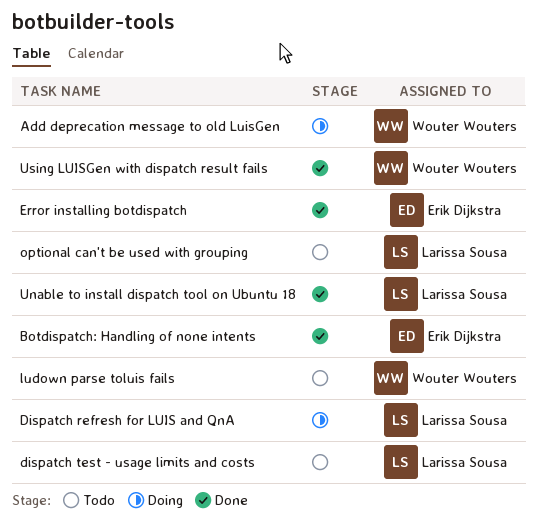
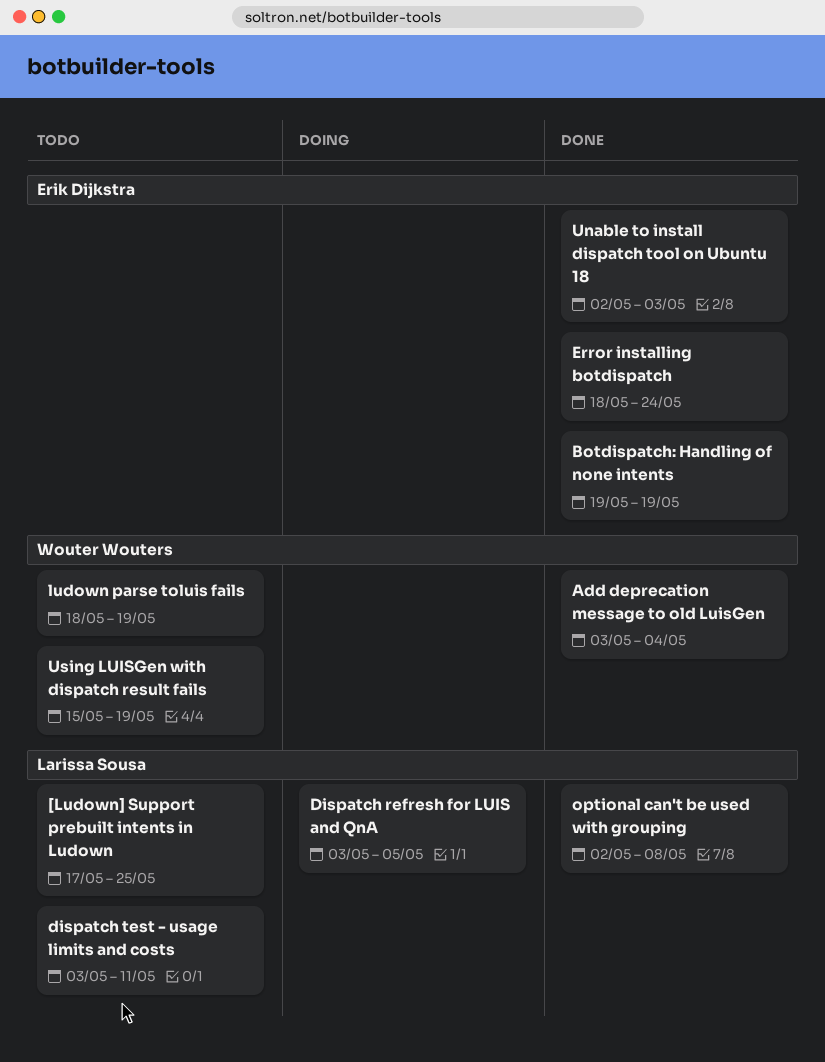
[Ludown] Support prebuilt intents in Ludown: none -> present
Add deprecation message to old LuisGen, status: Doing -> Done
optional can't be used with grouping, status: Todo -> Done
Unable to install dispatch tool on Ubuntu 18, owner: Larissa Sousa -> Erik Dijkstra
Using LUISGen with dispatch result fails, status: Done -> Todo

